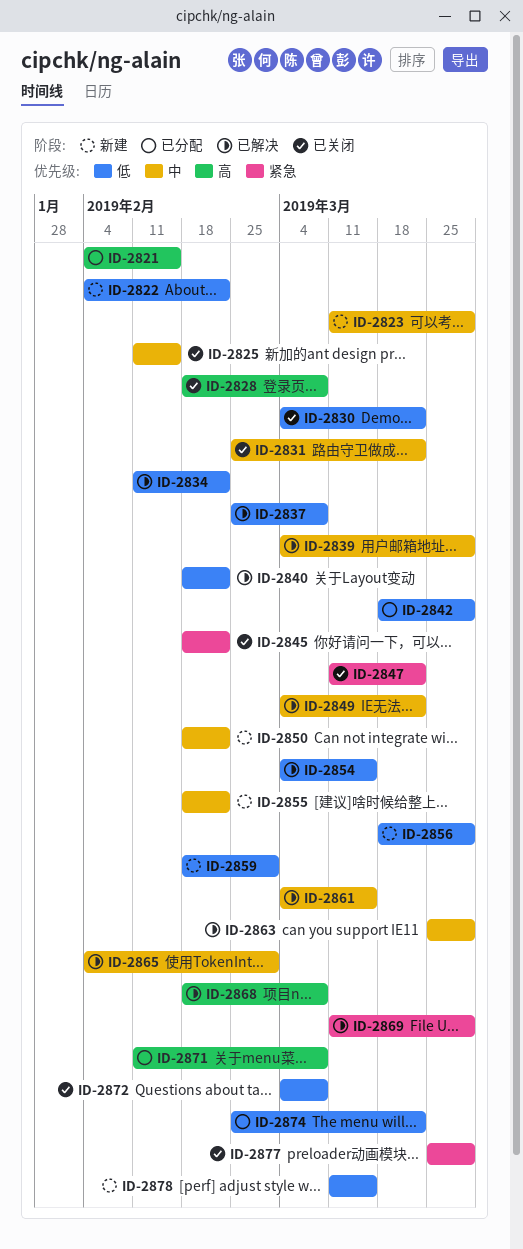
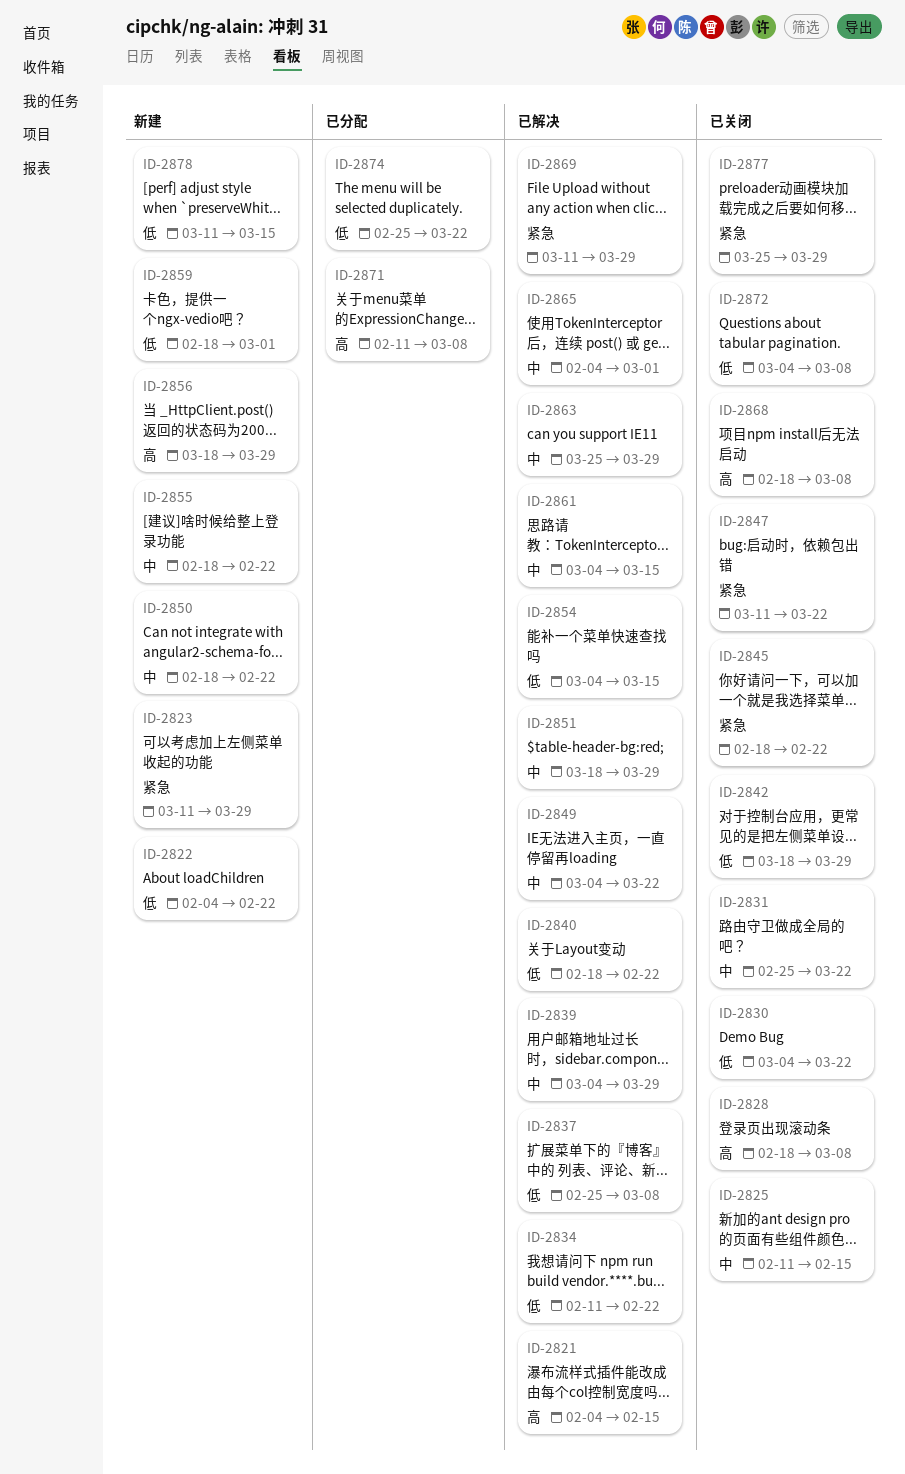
ID-2821, status: 已分配 -> 已解决
ID-2823, priority: 中 -> 紧急
ID-2842, status: 已分配 -> 已关闭
ID-2851: none -> present
ID-2856, priority: 低 -> 高
ID-2868, status: 已解决 -> 已关闭

